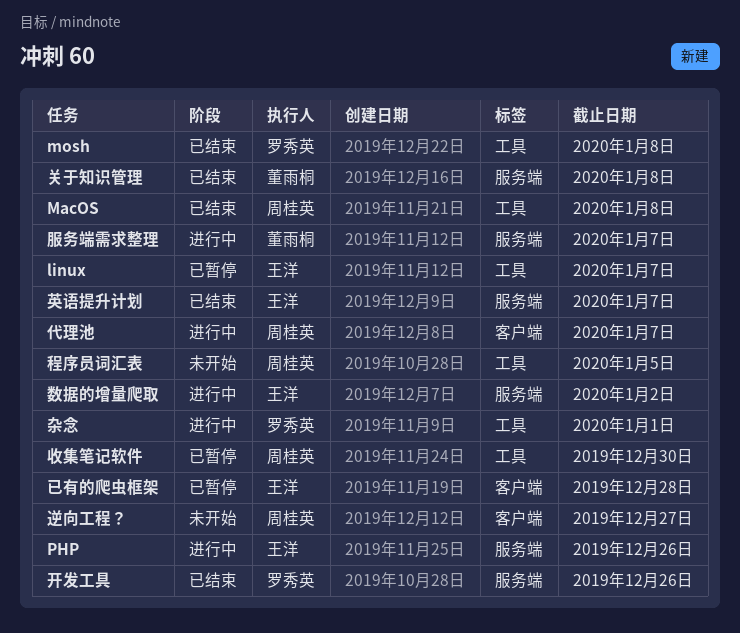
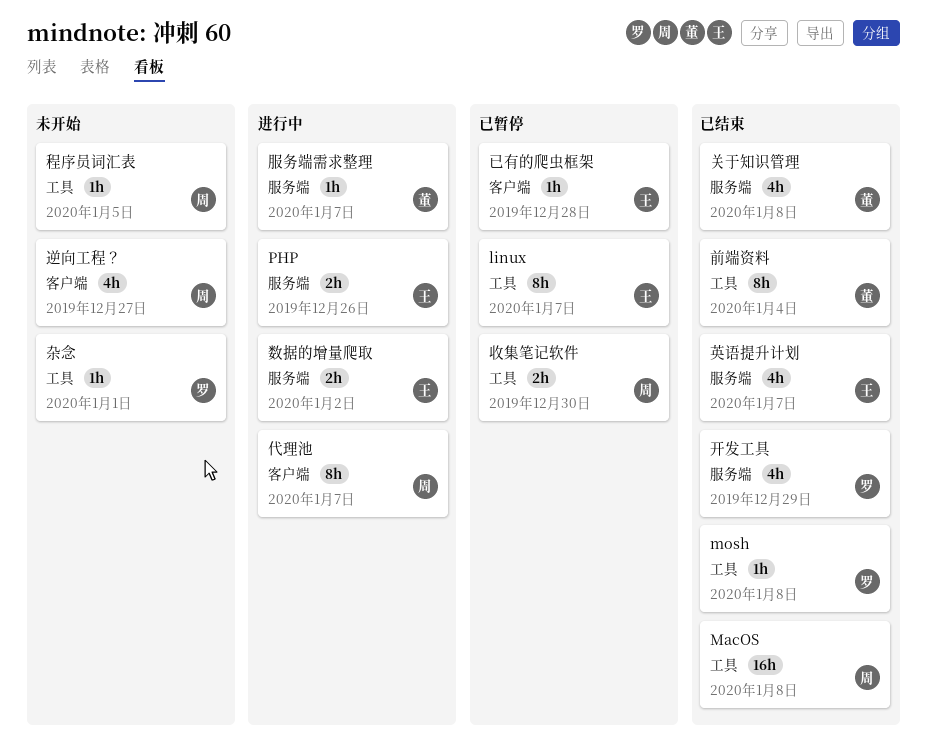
前端资料: none -> present
开发工具, due: Dec 26 -> Dec 29
杂念, status: 进行中 -> 未开始

